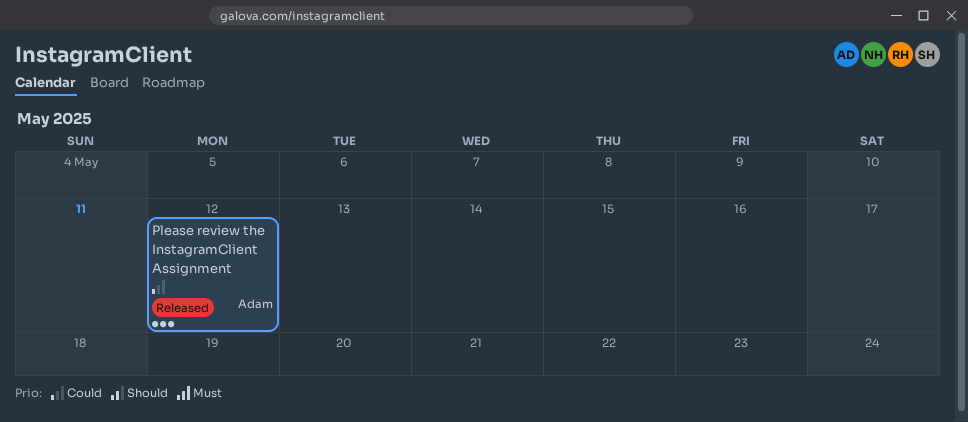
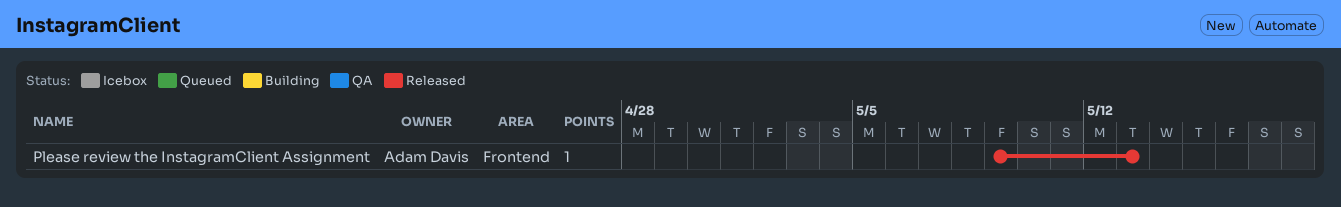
Please review the InstagramClient Assignment, estimate: 3 -> 1
Please review the InstagramClient Assignment, due: May 12 -> May 13

